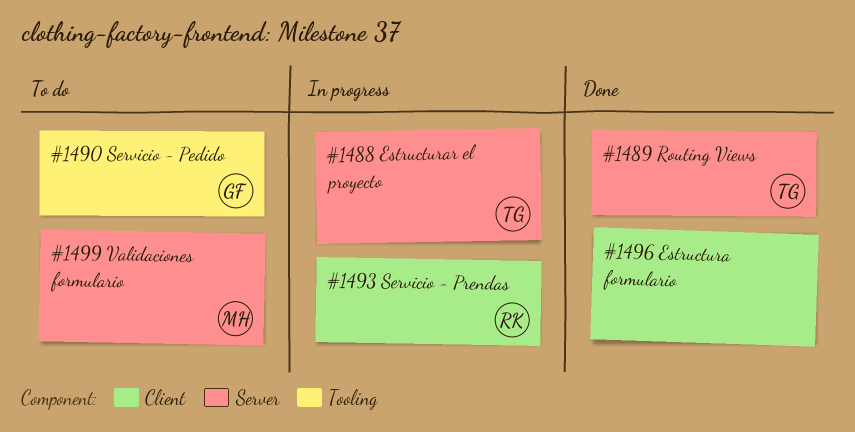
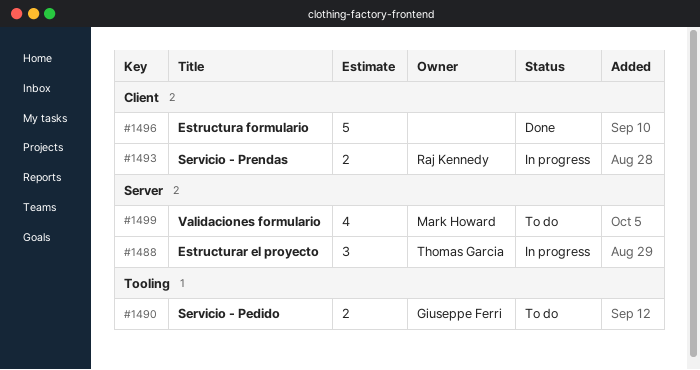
#1489: present -> none

